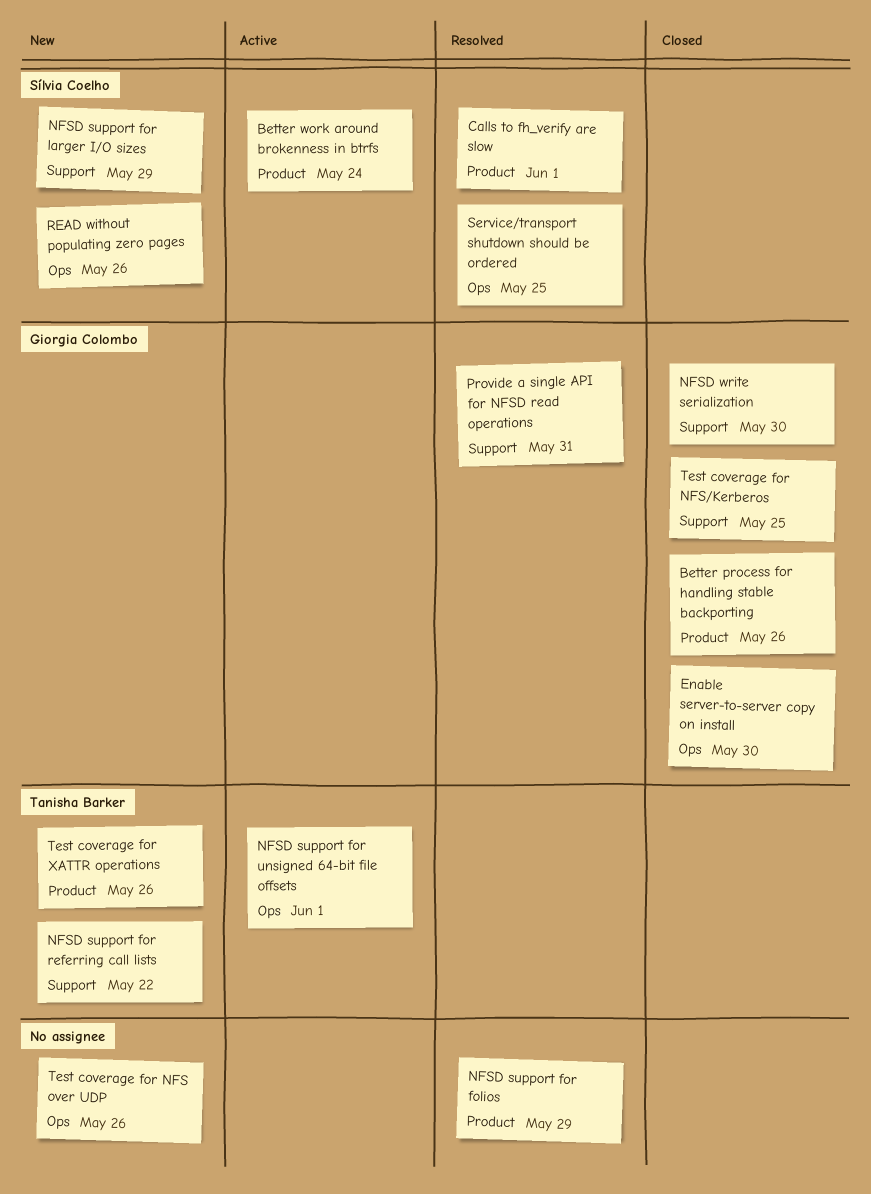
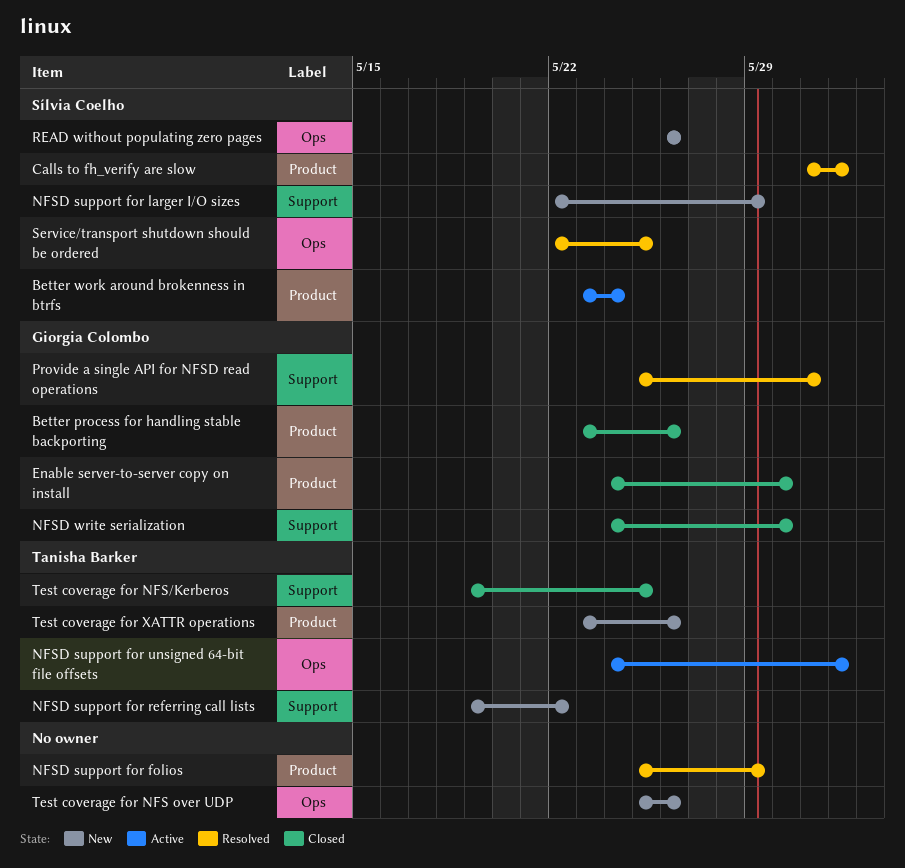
Enable server-to-server copy on install, label: Ops -> Product
Test coverage for NFS/Kerberos, owner: Giorgia Colombo -> Tanisha Barker

